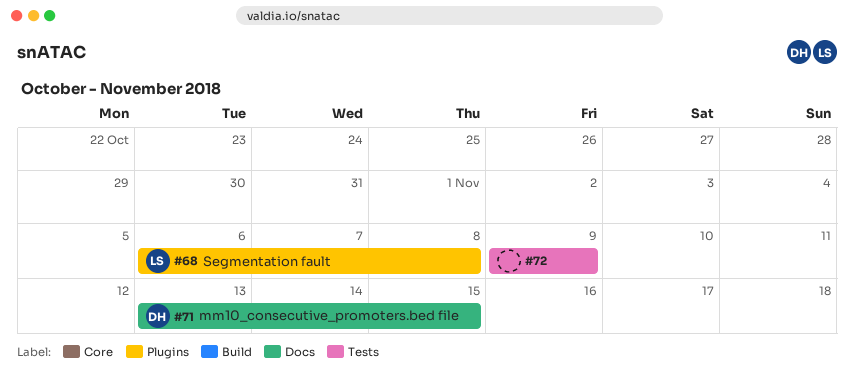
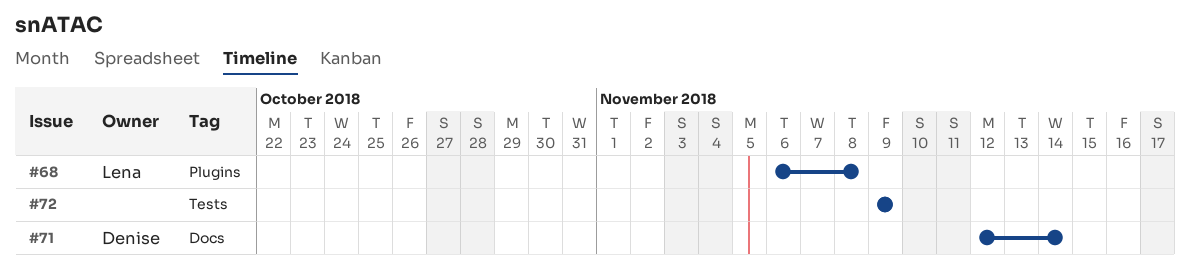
#71, start: Nov 13 -> Nov 12
#71, due: Nov 15 -> Nov 14

